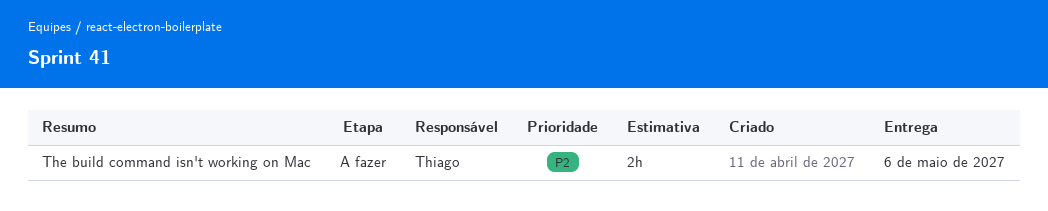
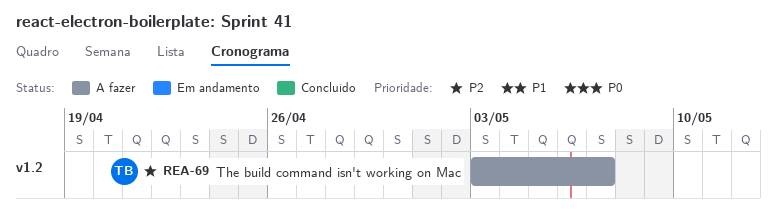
The build command isn't working on Mac, due: May 6 -> May 7

